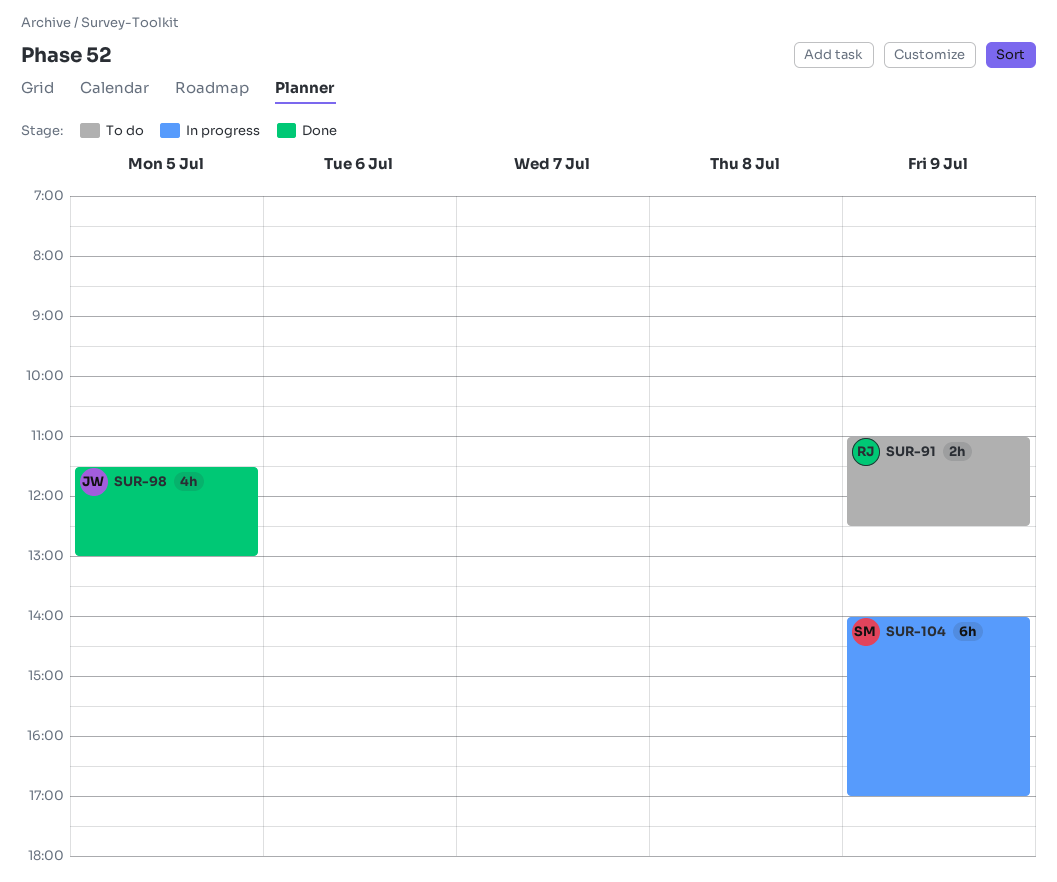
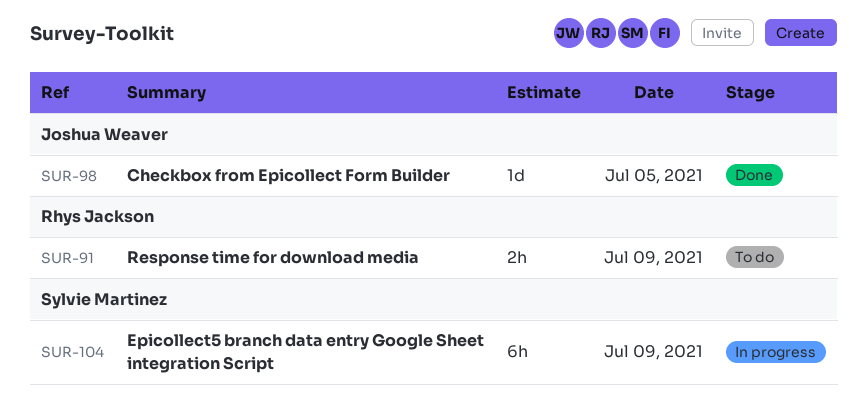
SUR-98, estimate: 4h -> 1d

